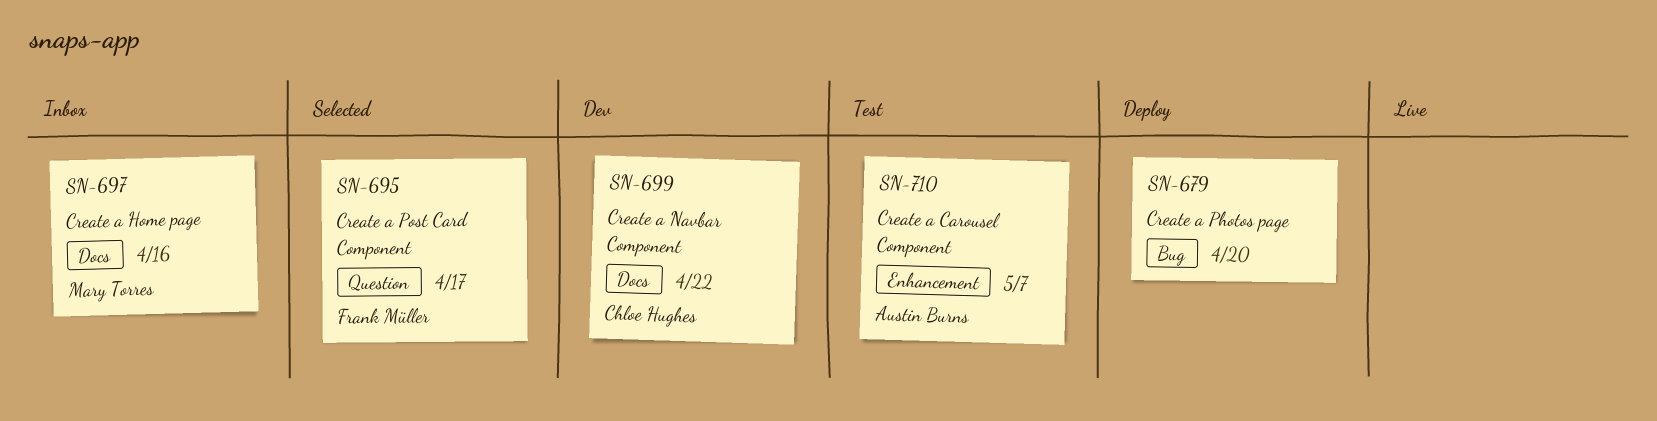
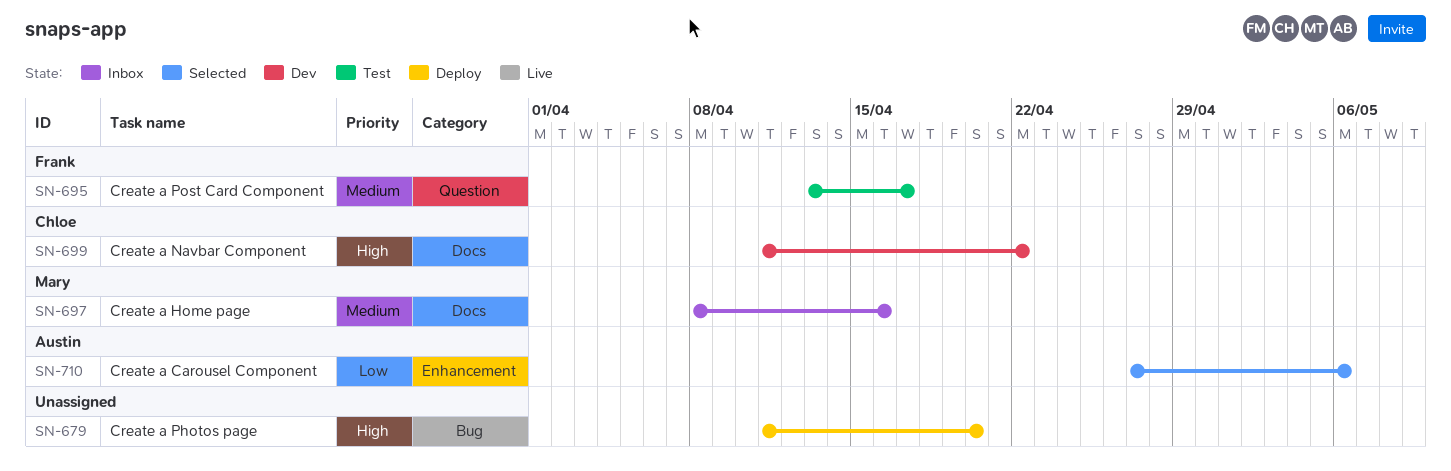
SN-695, status: Selected -> Test
SN-710, status: Test -> Selected
SN-710, due: May 7 -> May 6

